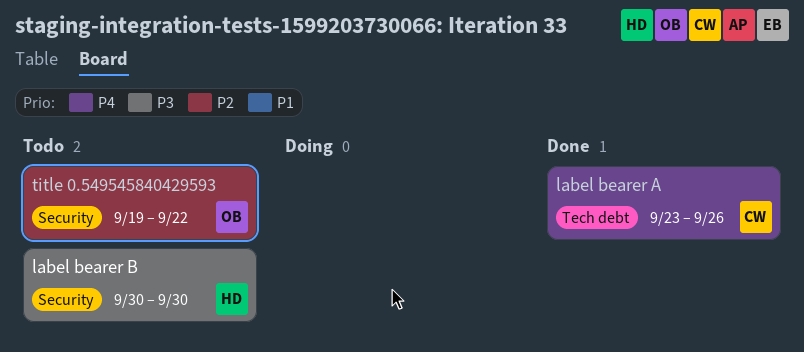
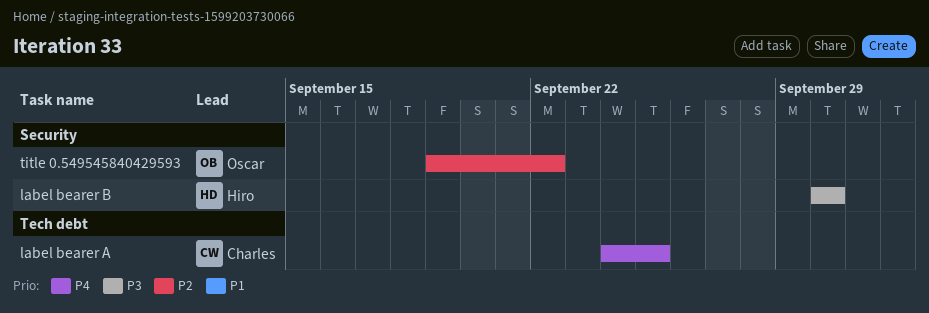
label bearer A, start: Sep 23 -> Sep 24
label bearer A, due: Sep 26 -> Sep 25

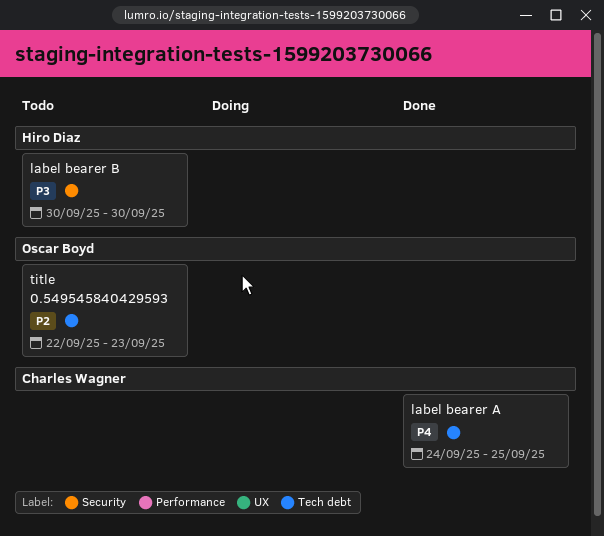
title 0.549545840429593, label: Security -> Tech debt
title 0.549545840429593, start: Sep 19 -> Sep 22
title 0.549545840429593, due: Sep 22 -> Sep 23

